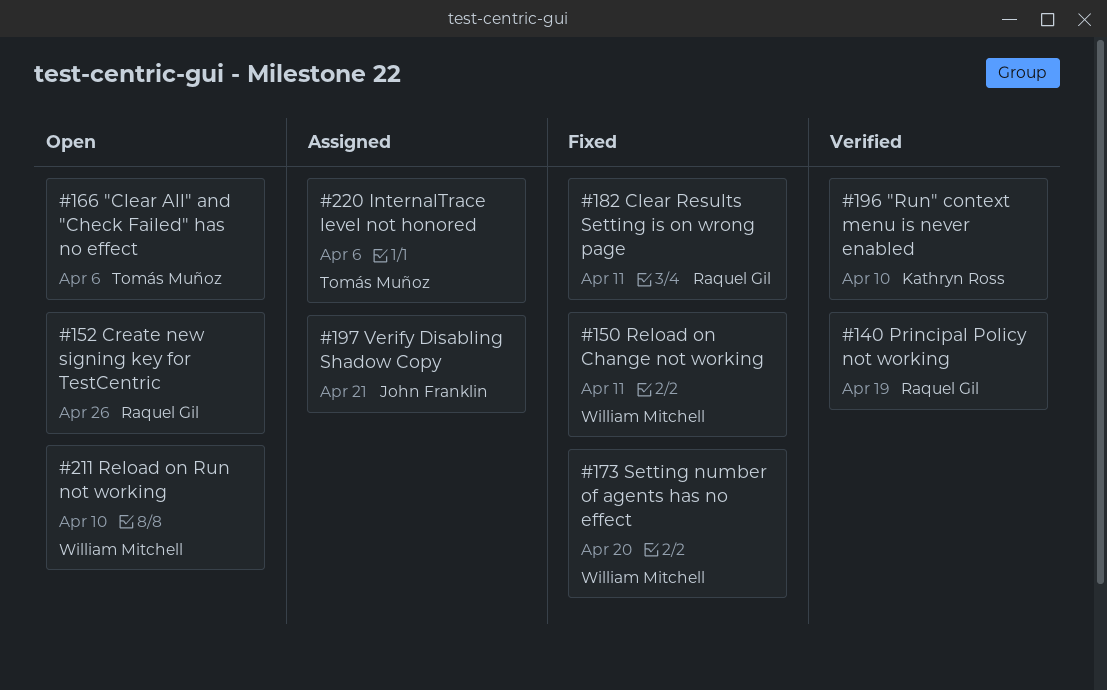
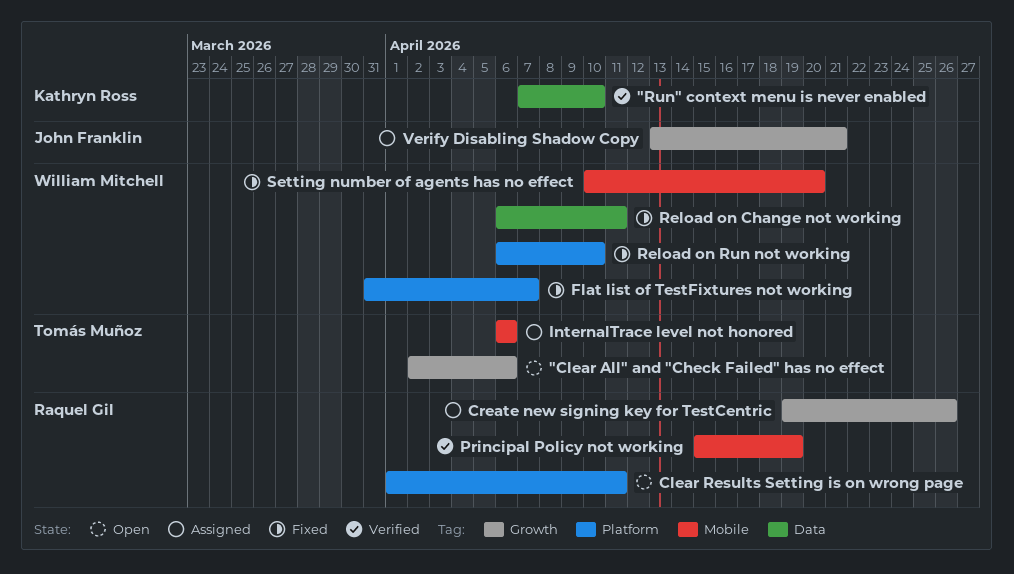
Clear Results Setting is on wrong page, status: Fixed -> Open
Create new signing key for TestCentric, status: Open -> Assigned
Flat list of TestFixtures not working: none -> present
Reload on Run not working, status: Open -> Fixed

